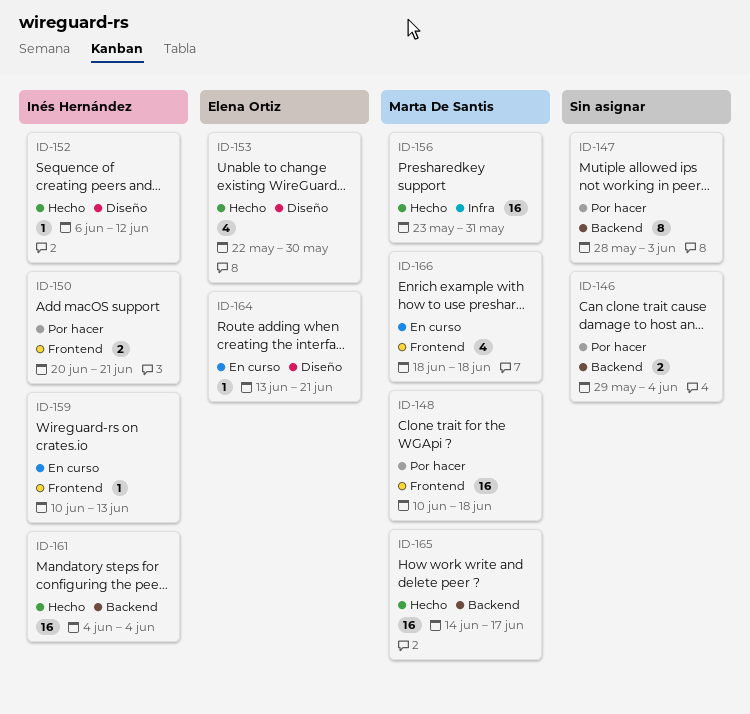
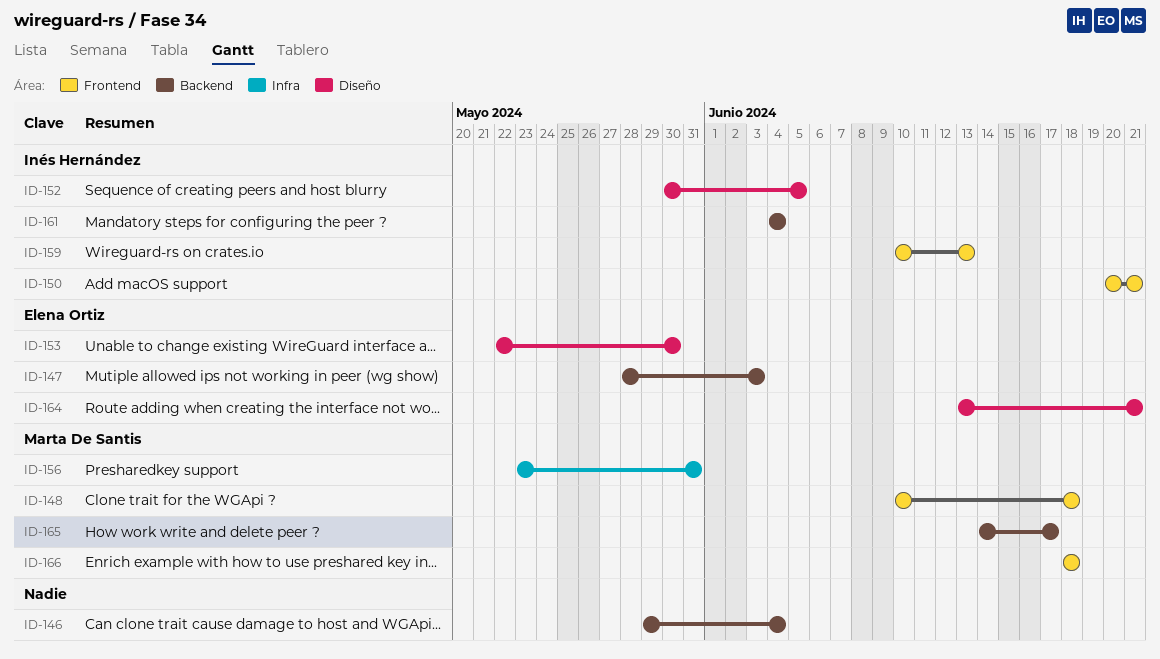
ID-147, owner: none -> Elena Ortiz
ID-152, start: Jun 6 -> May 30
ID-152, due: Jun 12 -> Jun 5

